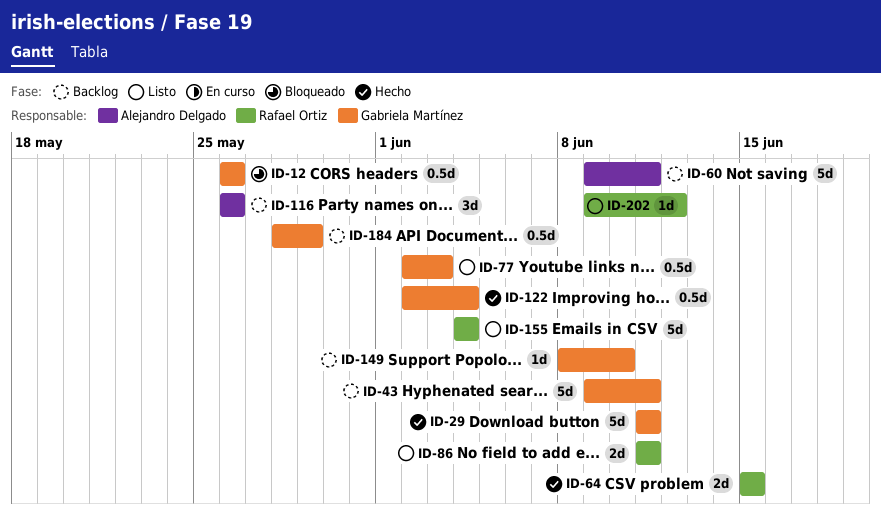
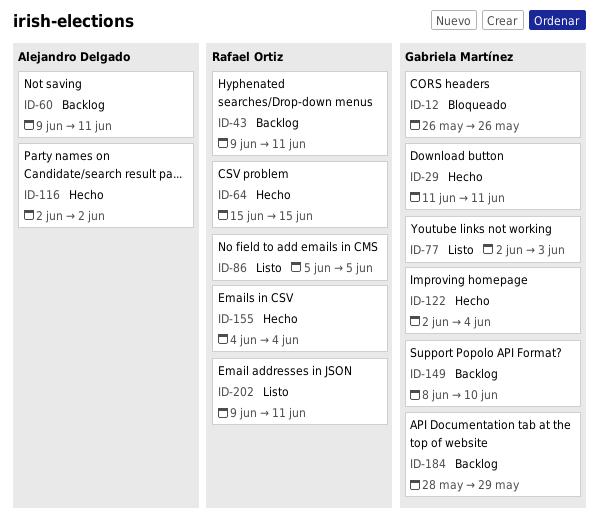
ID-43, owner: Gabriela Martínez -> Rafael Ortiz
ID-86, start: Jun 11 -> Jun 5
ID-86, due: Jun 11 -> Jun 5
ID-116, status: Backlog -> Hecho
ID-116, start: May 26 -> Jun 2
ID-116, due: May 26 -> Jun 2
ID-155, status: Listo -> Hecho
ID-202, due: Jun 12 -> Jun 11

